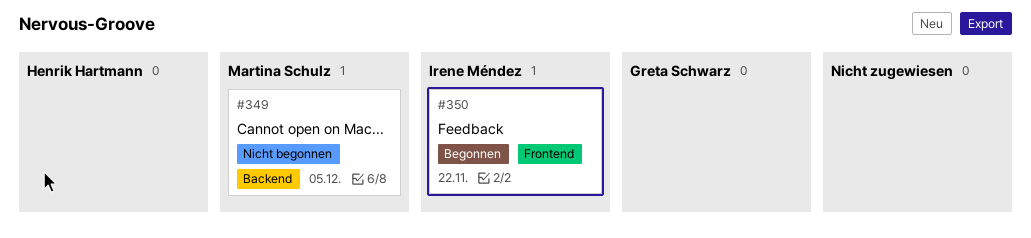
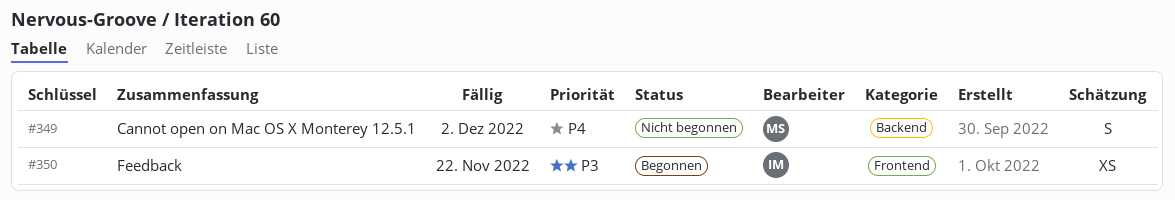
#349, due: Dec 5 -> Dec 2

